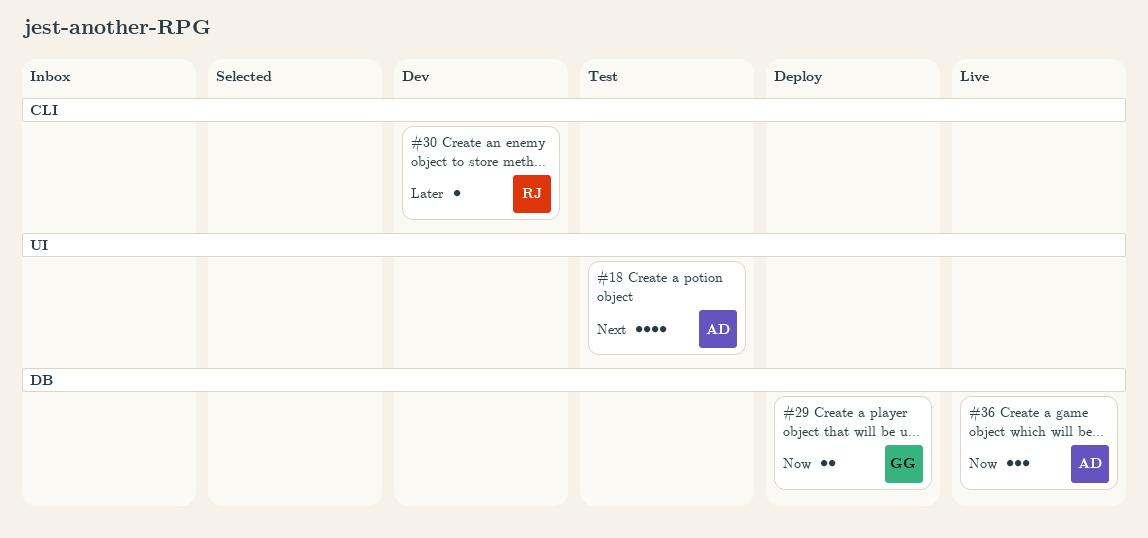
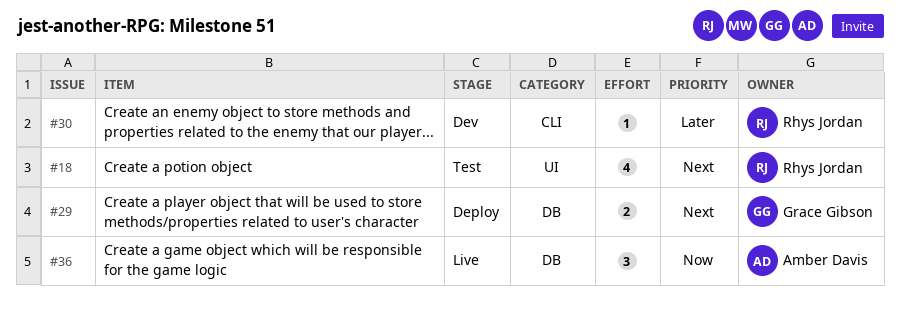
#18, owner: Amber Davis -> Rhys Jordan
#29, priority: Now -> Next

